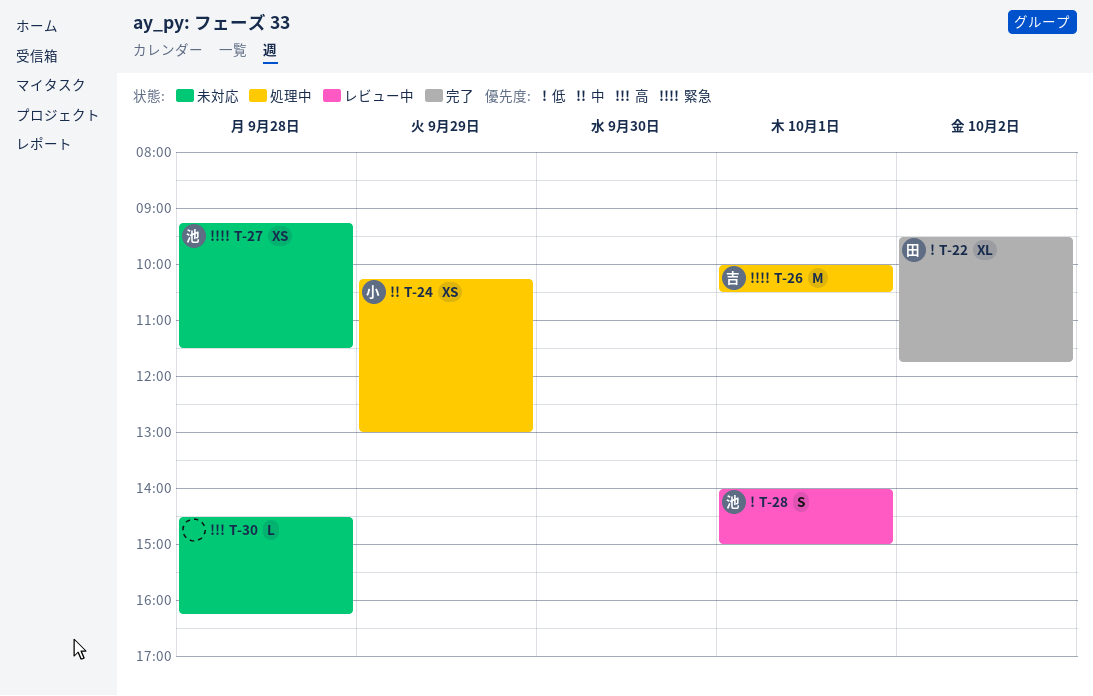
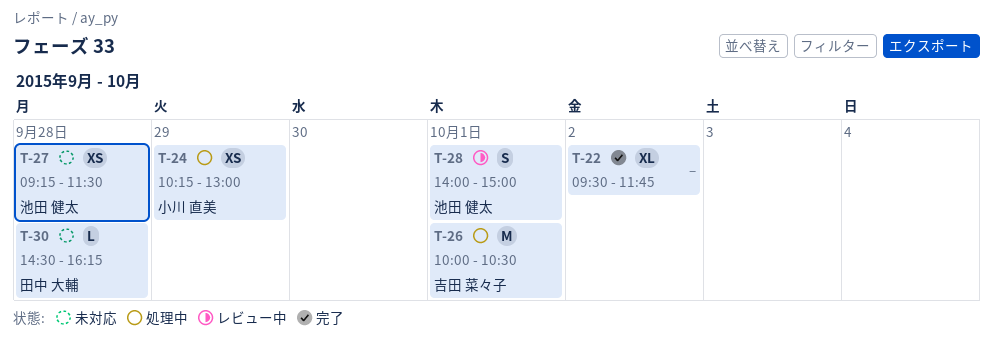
T-22, owner: 田中 大輔 -> none
T-30, owner: none -> 田中 大輔

